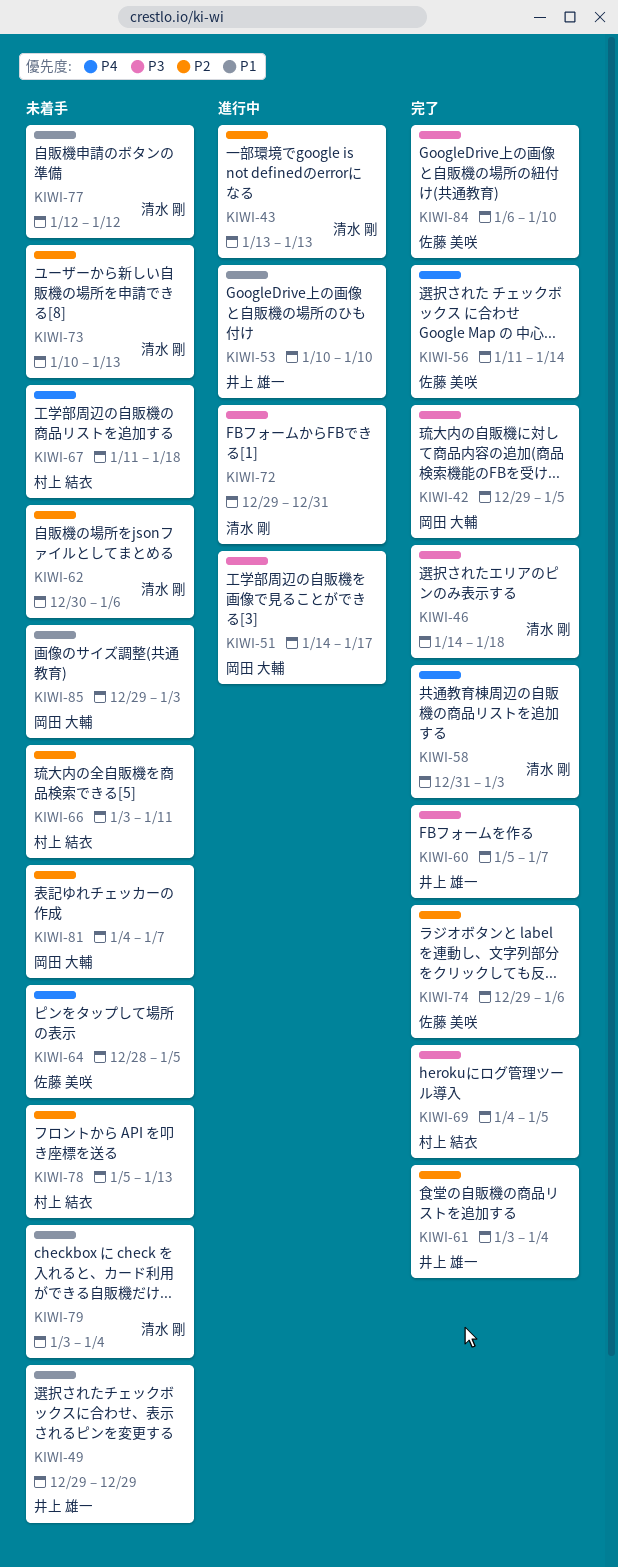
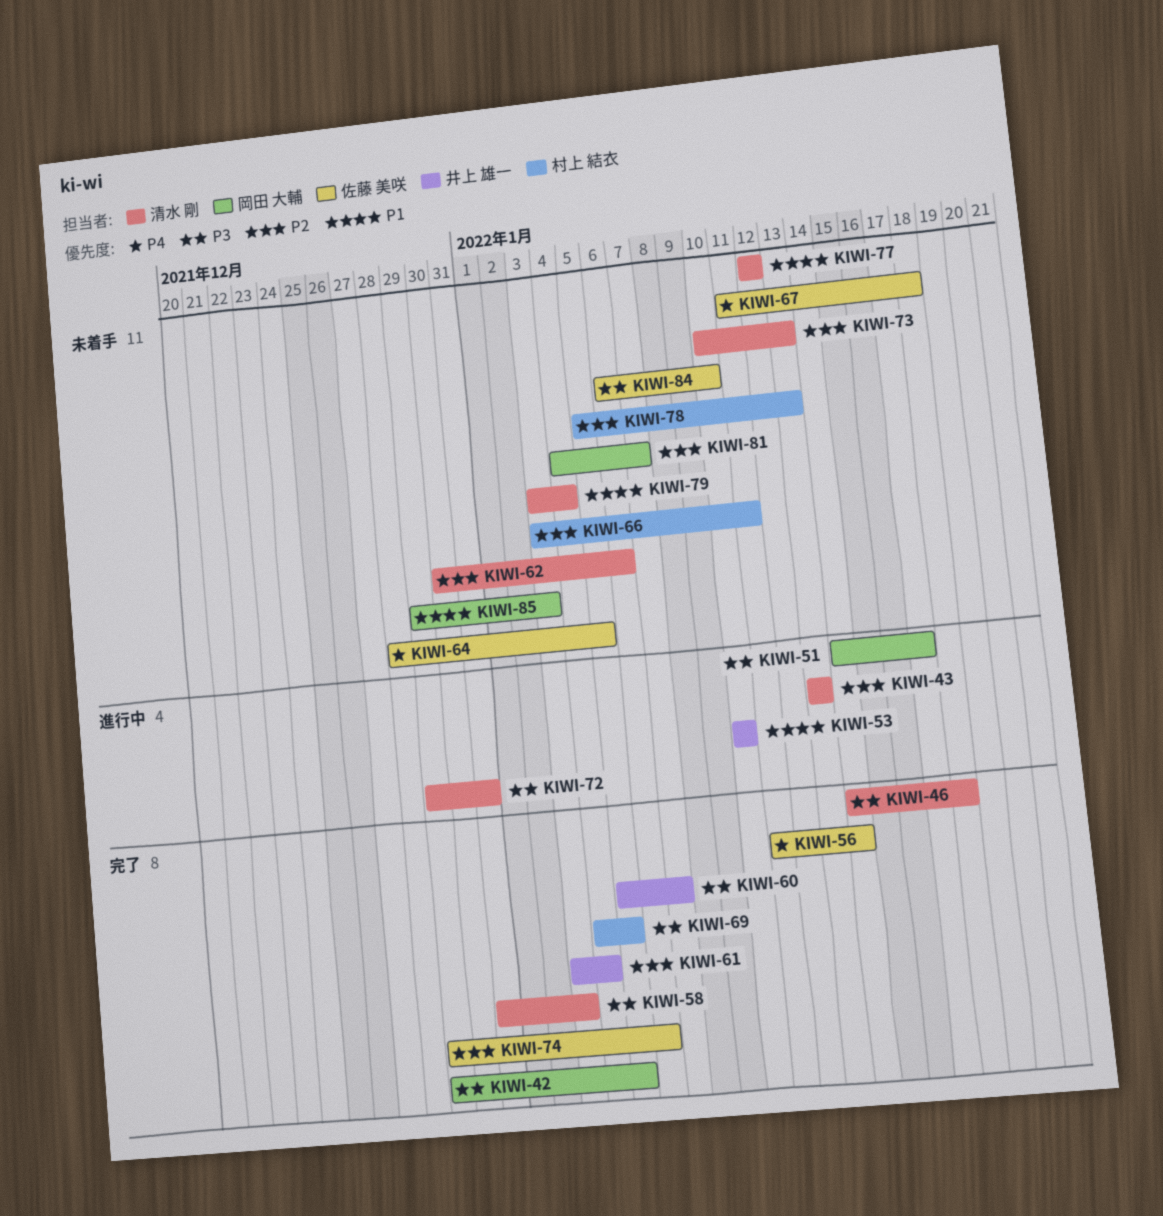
KIWI-49: present -> none
KIWI-58, priority: P4 -> P3
KIWI-67, owner: 村上 結衣 -> 佐藤 美咲
KIWI-84, status: 完了 -> 未着手

